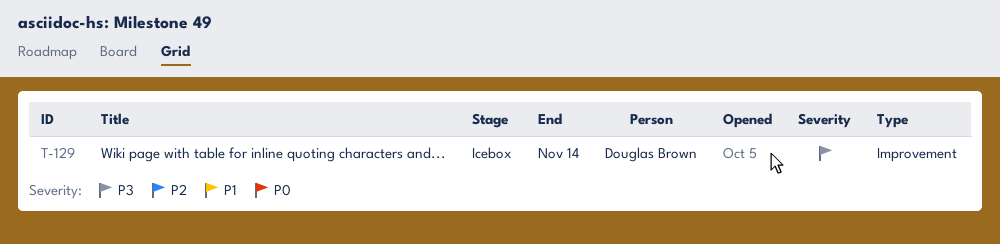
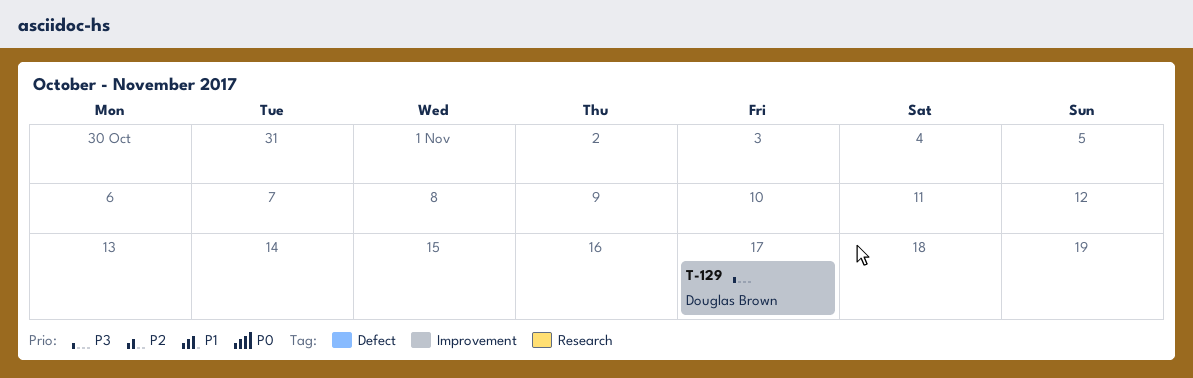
T-129, due: Nov 14 -> Nov 17

